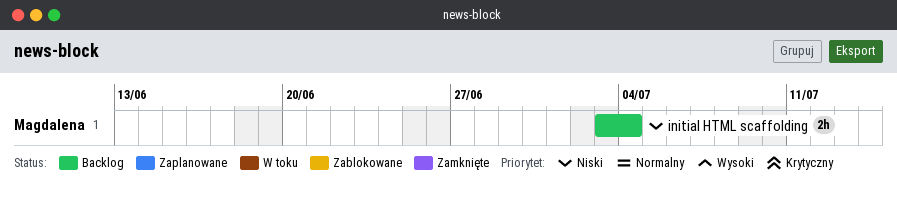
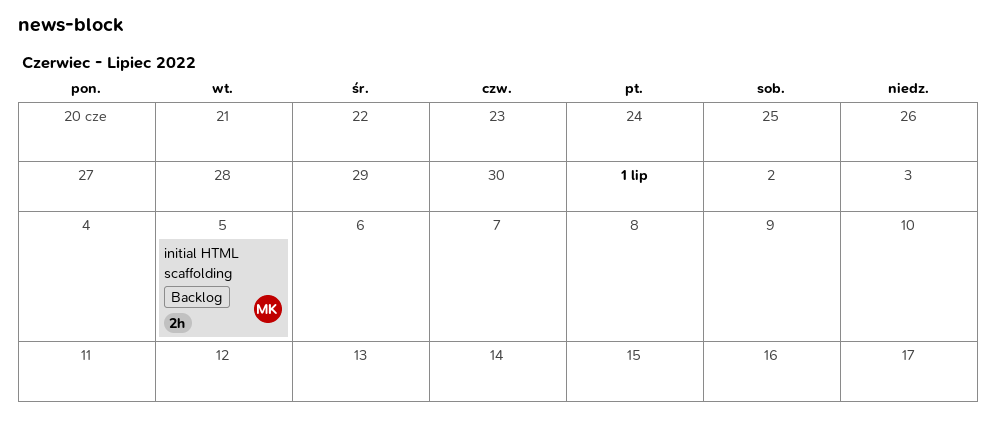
initial HTML scaffolding, due: Jul 4 -> Jul 5

